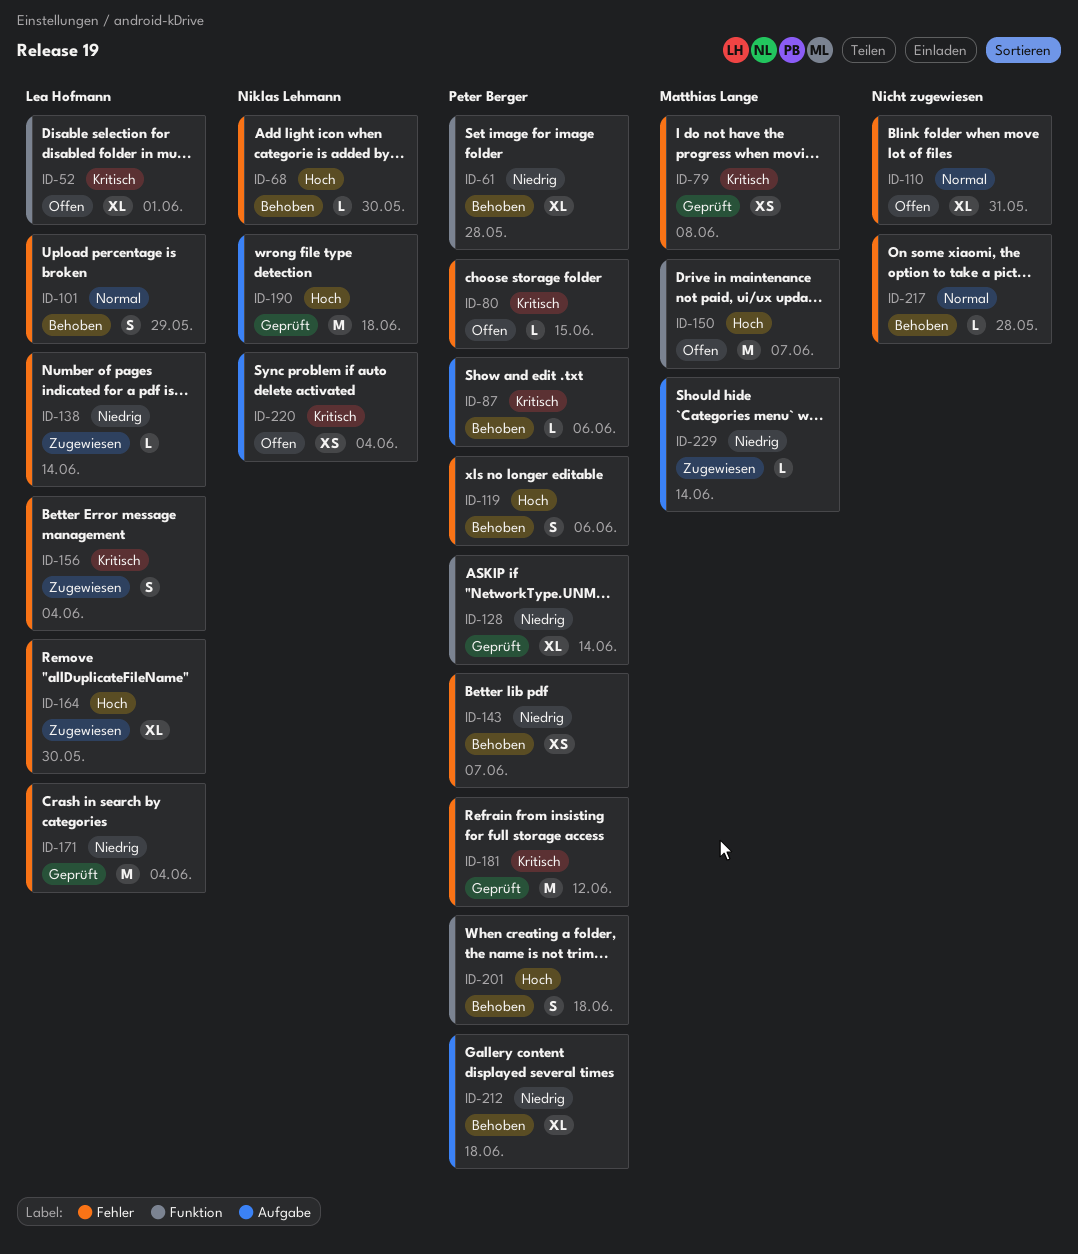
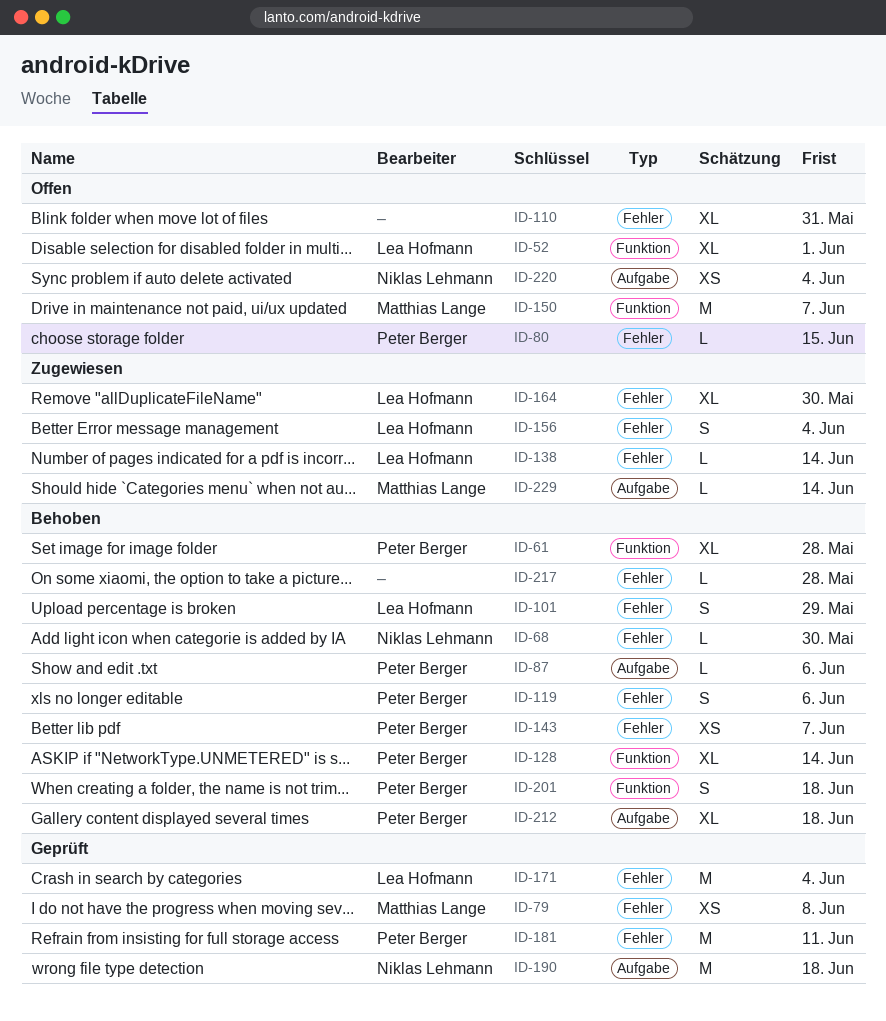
ID-128, status: Geprüft -> Behoben
ID-181, due: Jun 12 -> Jun 11

